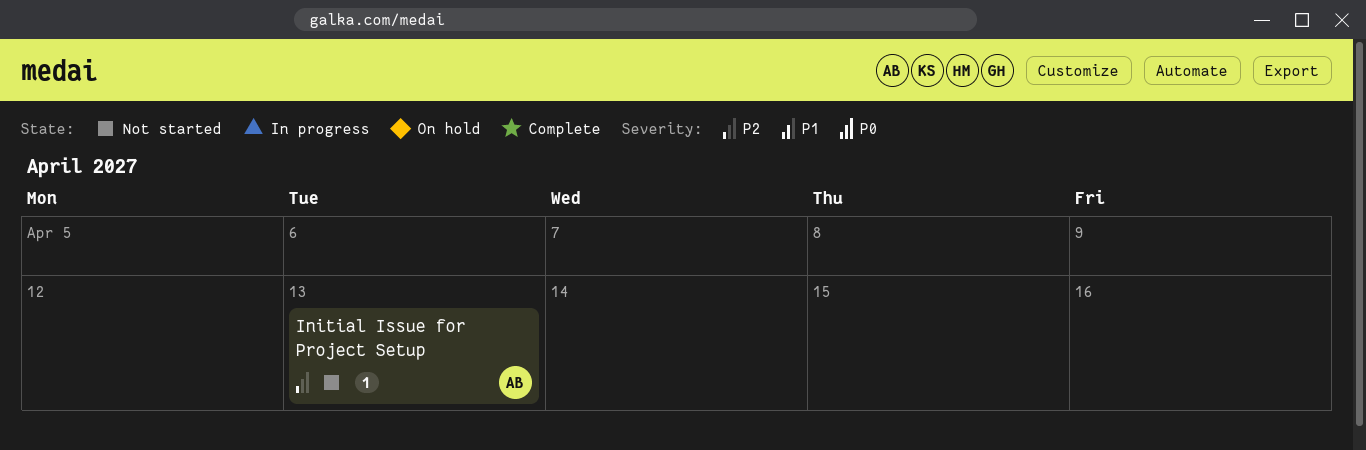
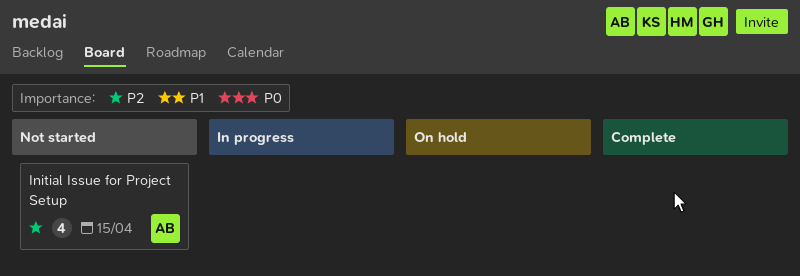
Initial Issue for Project Setup, estimate: 1 -> 4
Initial Issue for Project Setup, due: Apr 13 -> Apr 15

